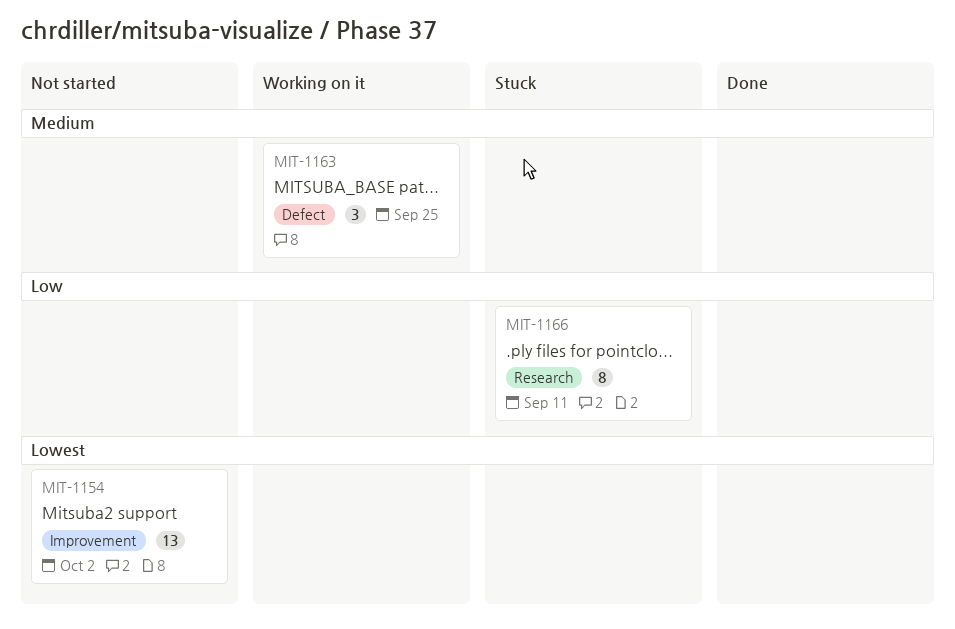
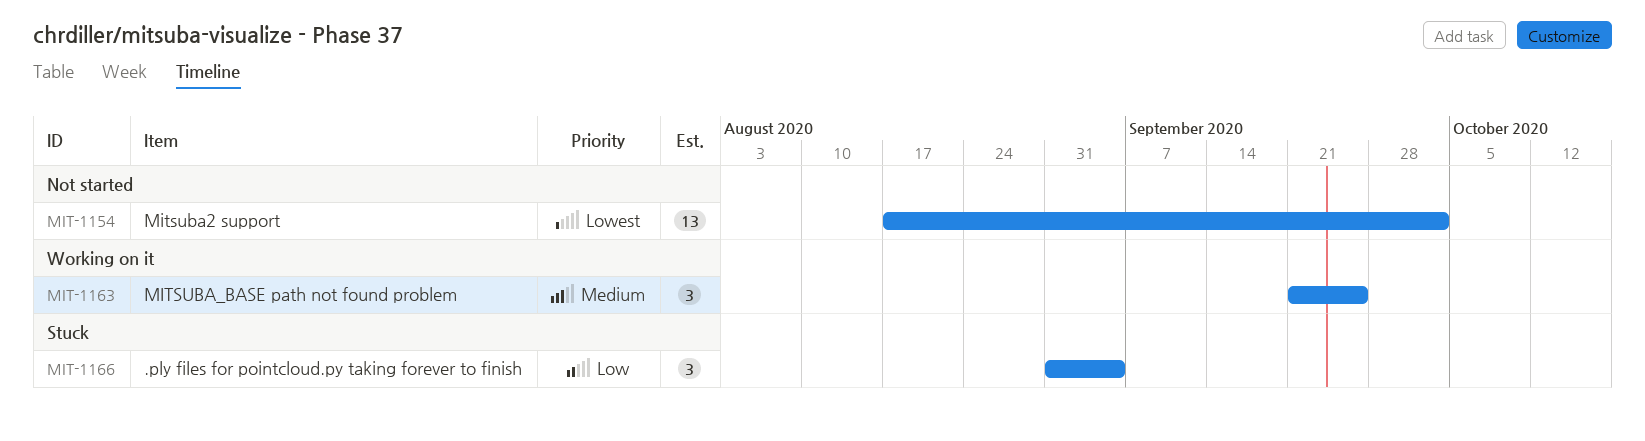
MIT-1166, estimate: 8 -> 3
MIT-1166, due: Sep 11 -> Sep 4

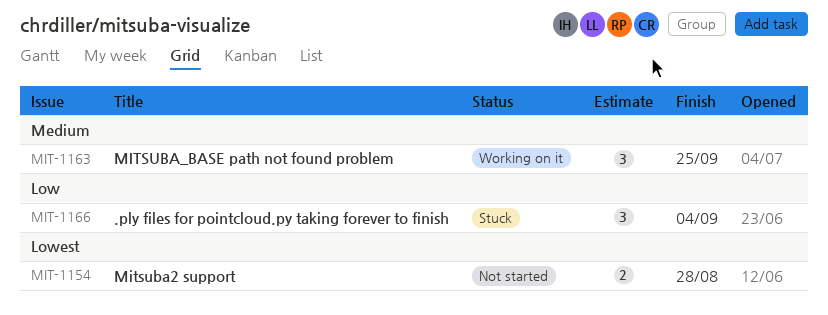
MIT-1154, estimate: 13 -> 2
MIT-1154, due: Oct 2 -> Aug 28

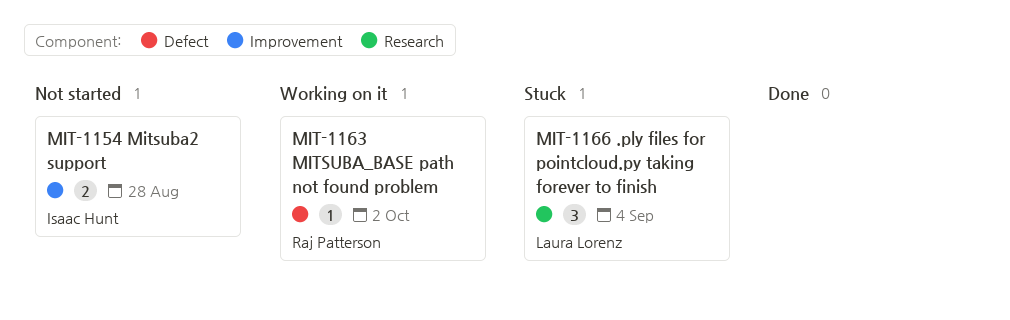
MIT-1163, estimate: 3 -> 1
MIT-1163, due: Sep 25 -> Oct 2

